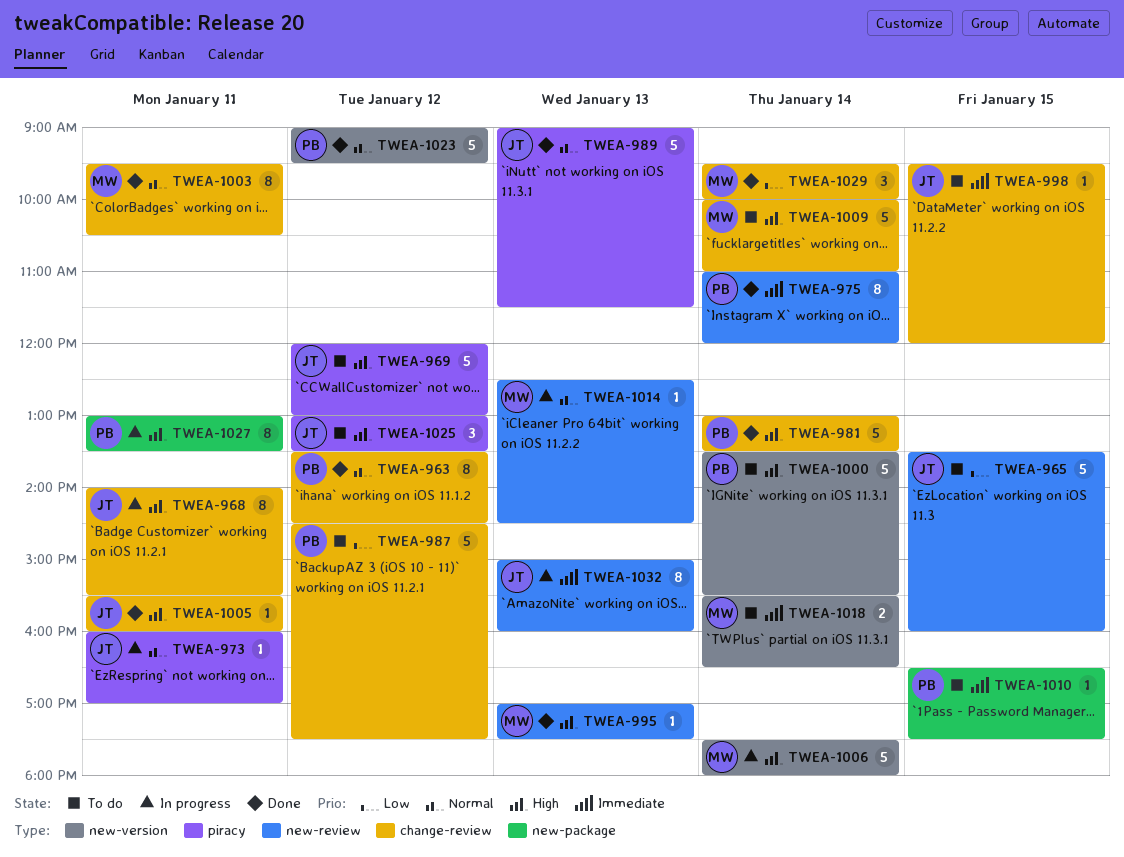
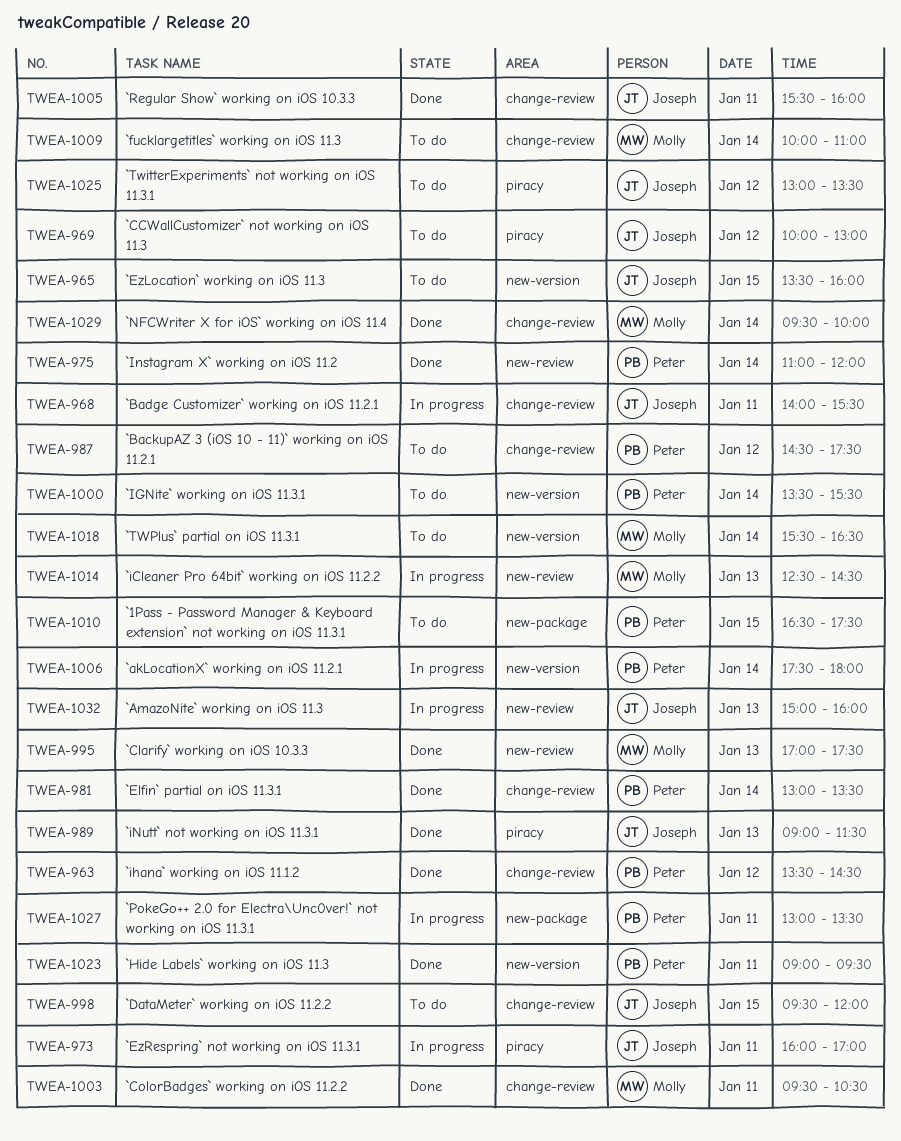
TWEA-965, label: new-review -> new-version
TWEA-969, begins: 12:00 -> 10:00
TWEA-1006, owner: Molly -> Peter
TWEA-1023, day: Jan 12 -> Jan 11

